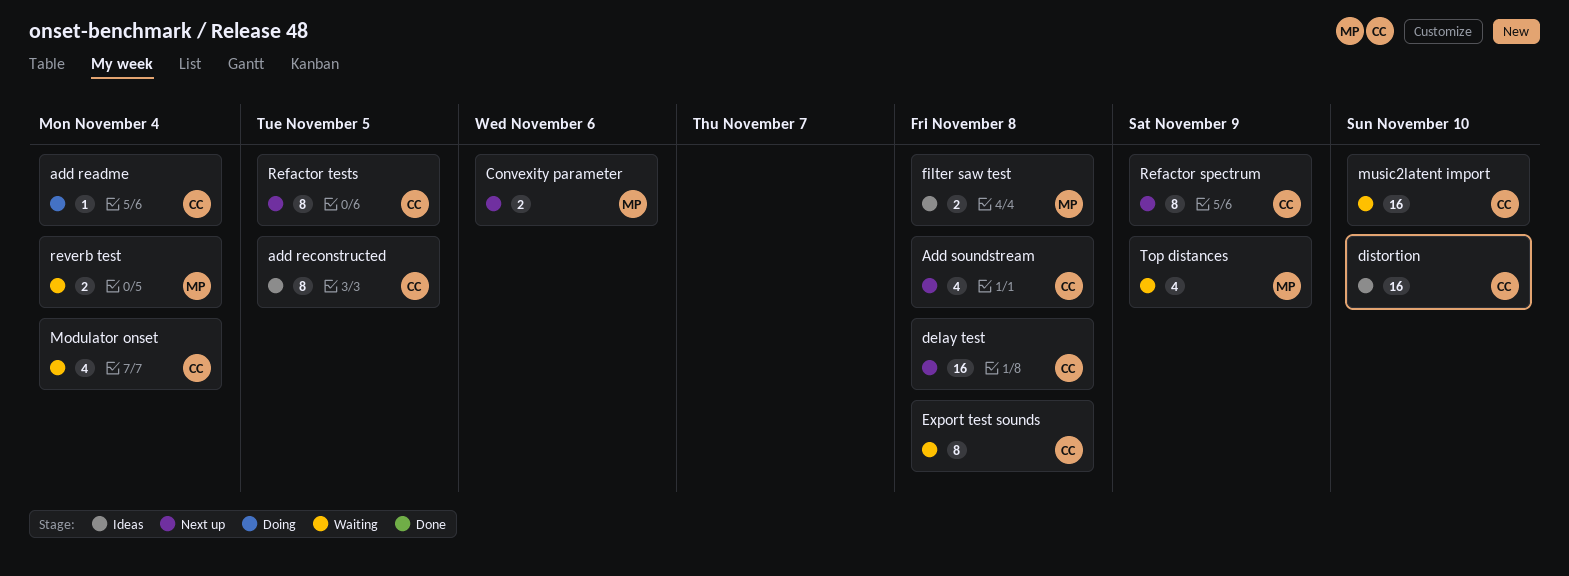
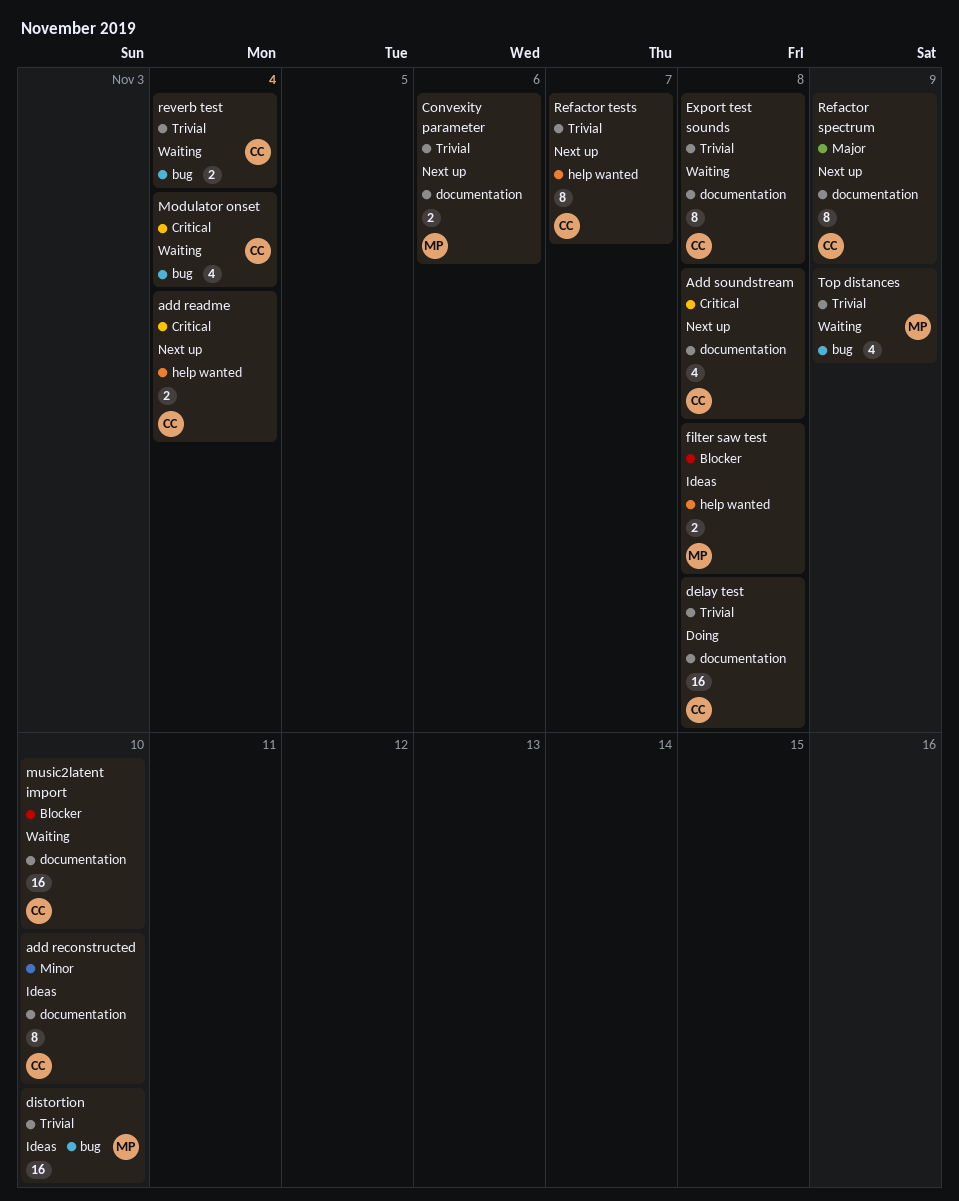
add readme, status: Doing -> Next up
add readme, estimate: 1 -> 2
add reconstructed, due: Nov 5 -> Nov 10
delay test, status: Next up -> Doing
distortion, owner: CC -> MP
Refactor tests, due: Nov 5 -> Nov 7
reverb test, owner: MP -> CC

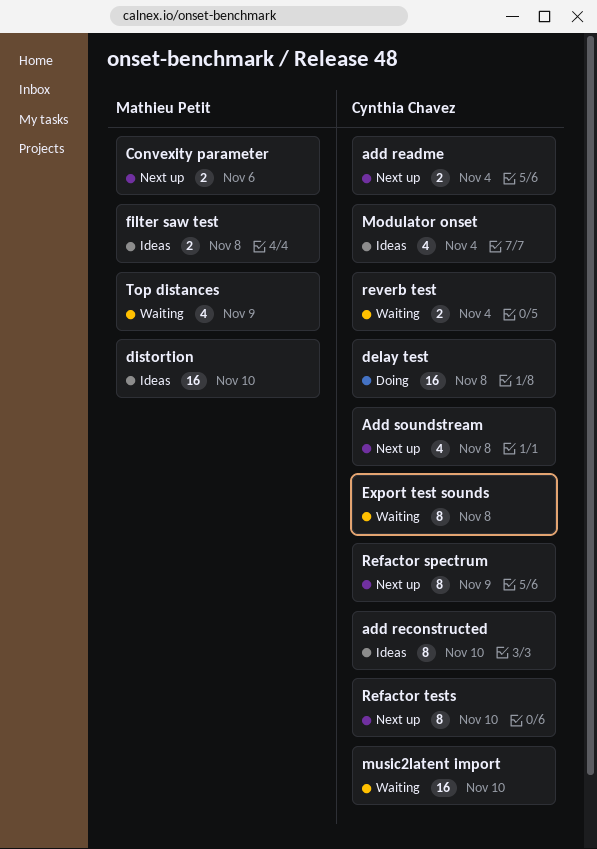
Modulator onset, status: Waiting -> Ideas
Refactor tests, due: Nov 7 -> Nov 10

